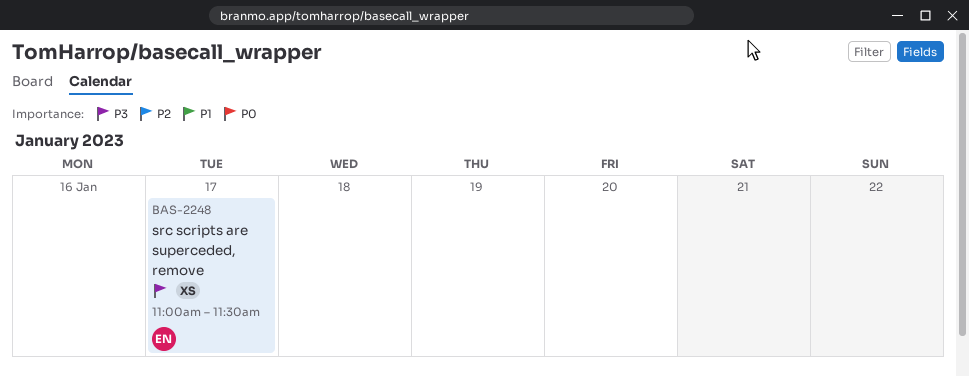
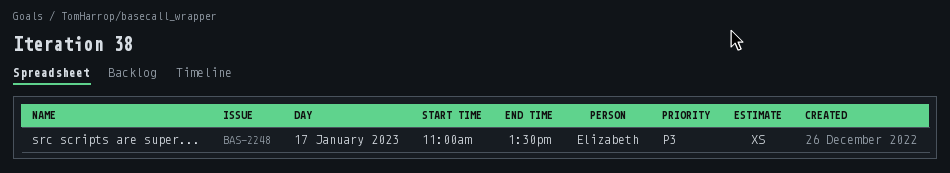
BAS-2248, ends: 11:30 -> 13:30

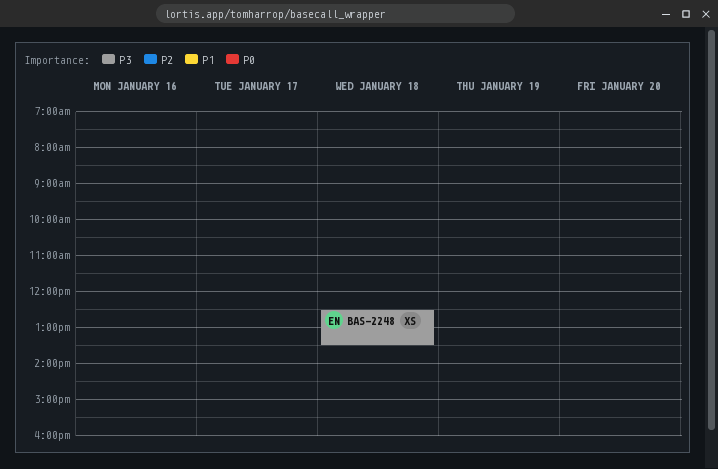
BAS-2248, day: Jan 17 -> Jan 18
BAS-2248, begins: 11:00 -> 12:30

